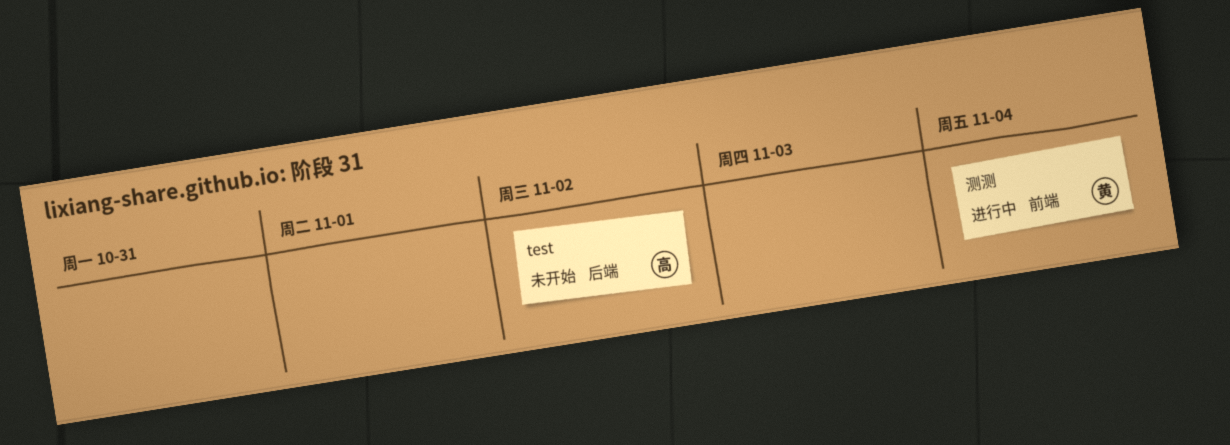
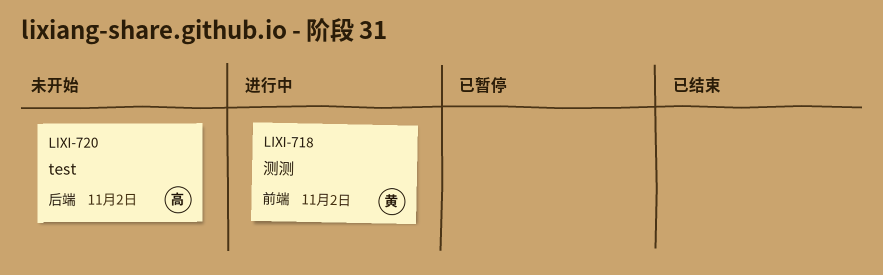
测测, due: Nov 4 -> Nov 2

